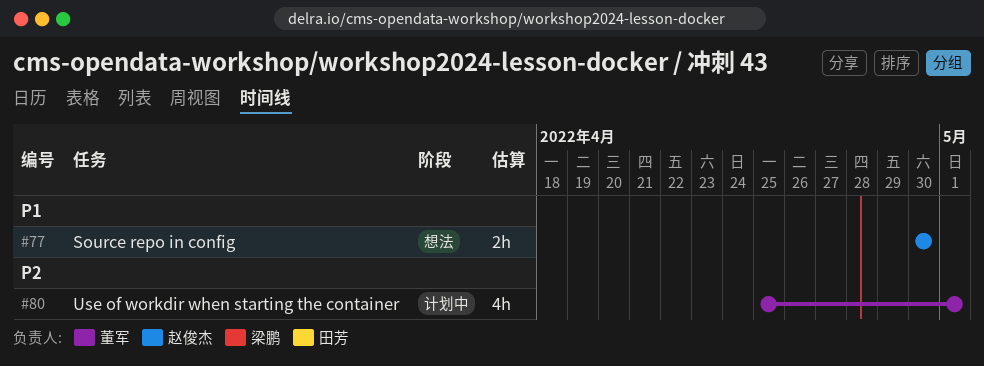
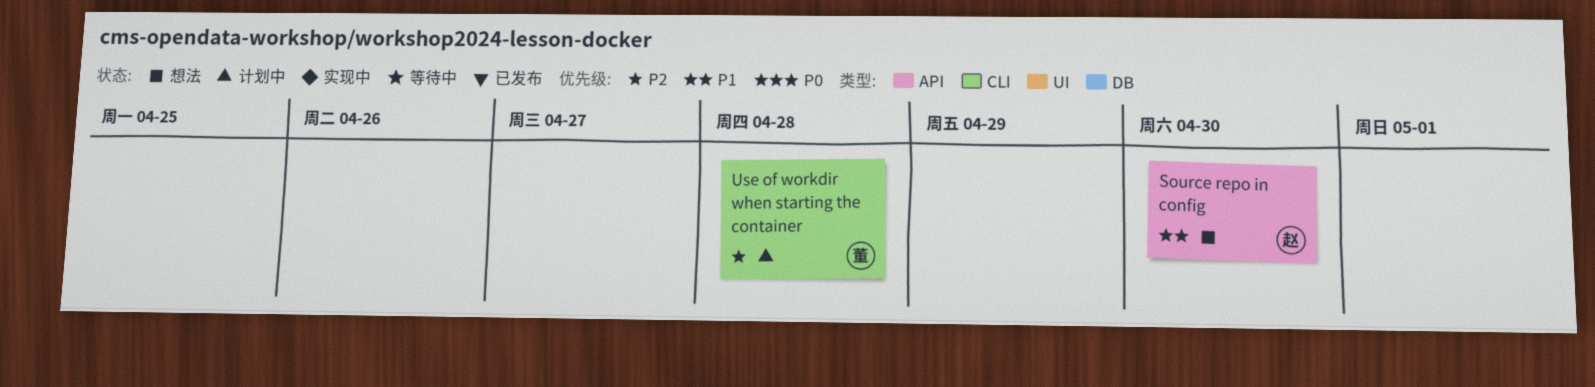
Use of workdir when starting the container, due: May 1 -> Apr 28

